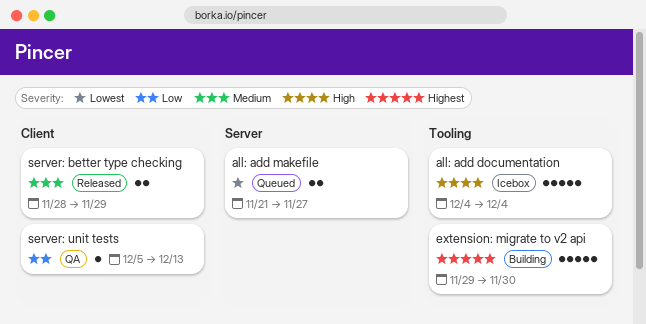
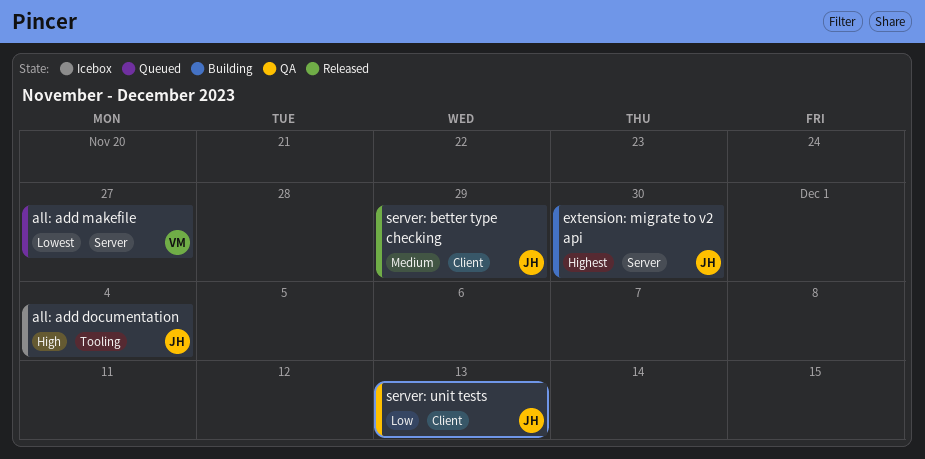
extension: migrate to v2 api, label: Tooling -> Server

